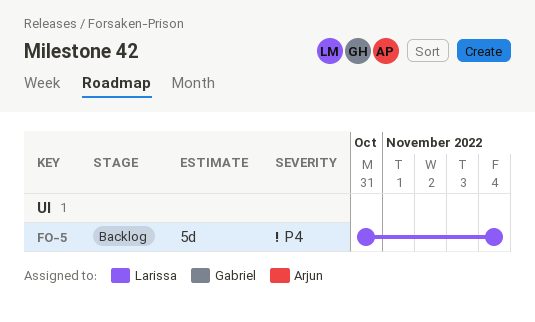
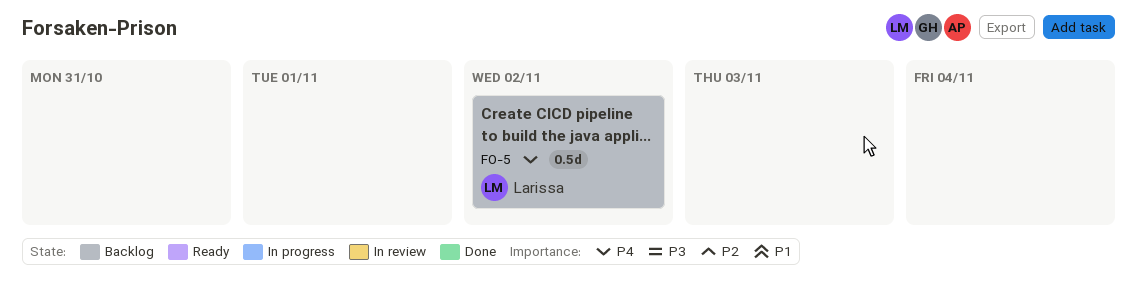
FO-5, estimate: 5d -> 0.5d
FO-5, due: Nov 4 -> Nov 2

